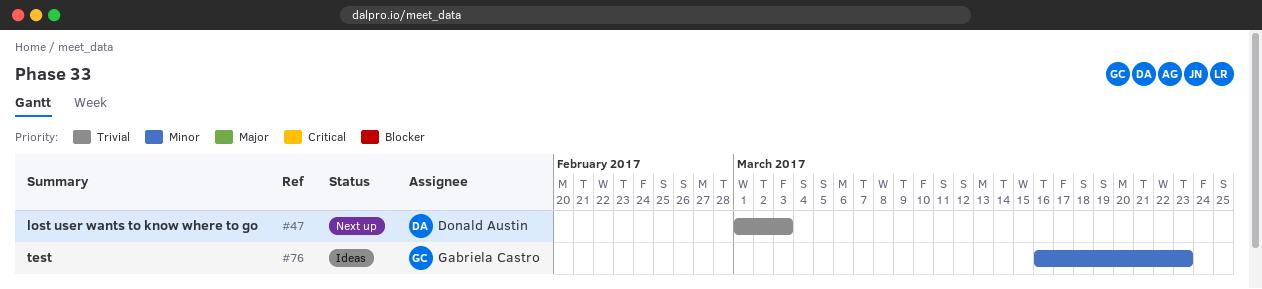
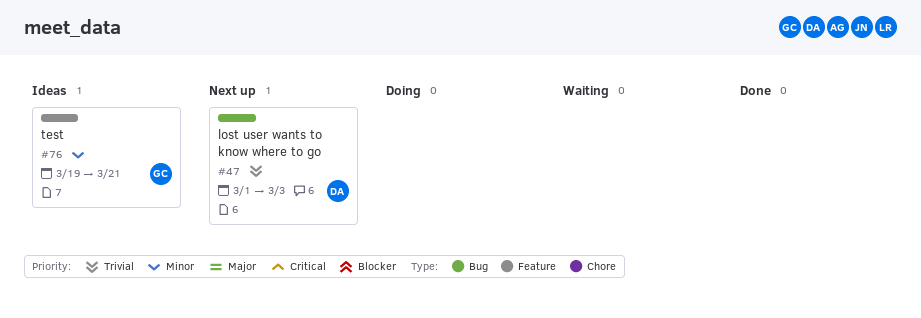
#76, start: Mar 16 -> Mar 19
#76, due: Mar 23 -> Mar 21

